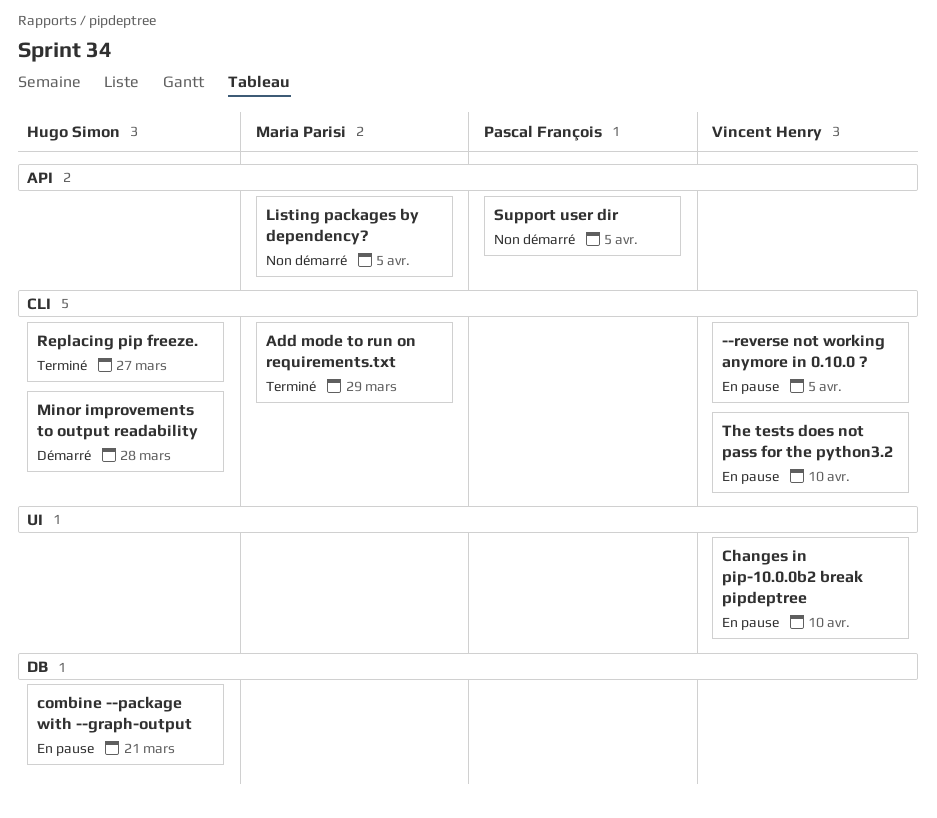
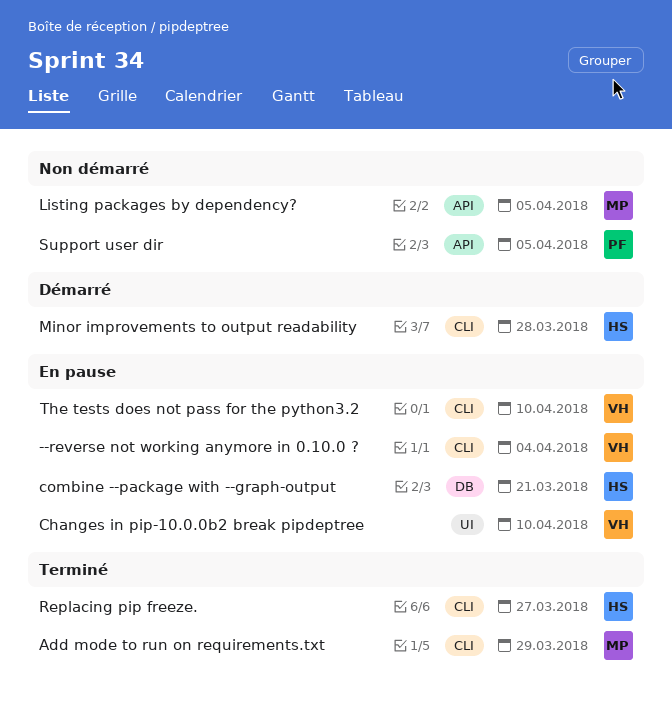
--reverse not working anymore in 0.10.0 ?, due: Apr 5 -> Apr 4

